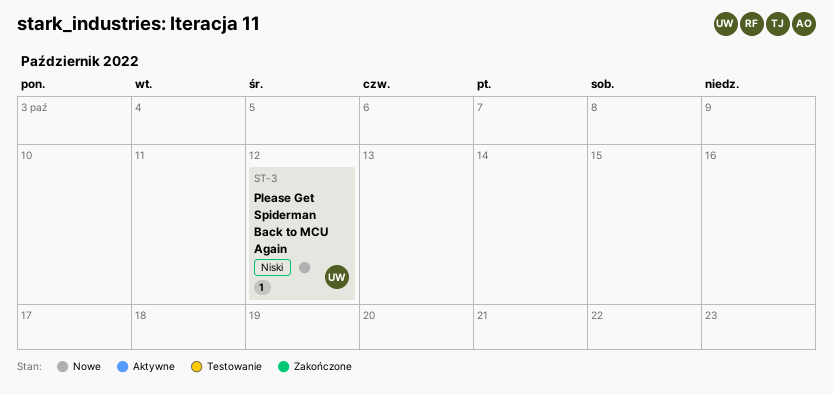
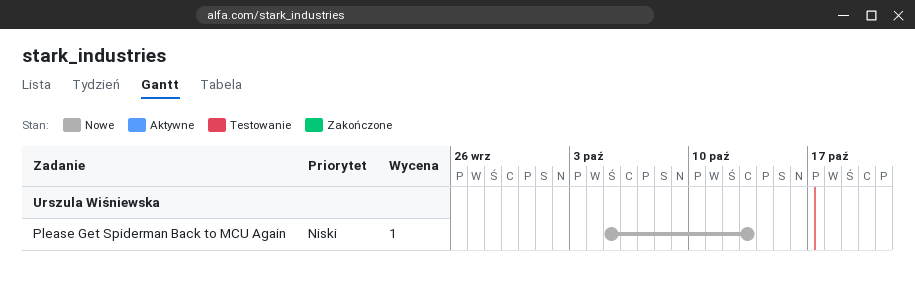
Please Get Spiderman Back to MCU Again, due: Oct 12 -> Oct 13

